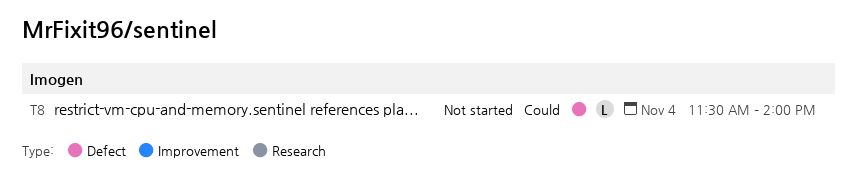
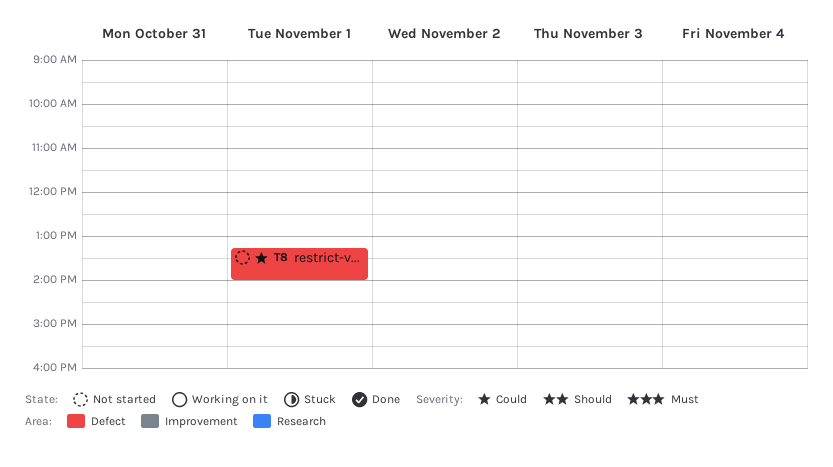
T8, day: Nov 4 -> Nov 1
T8, begins: 11:30 -> 13:15

